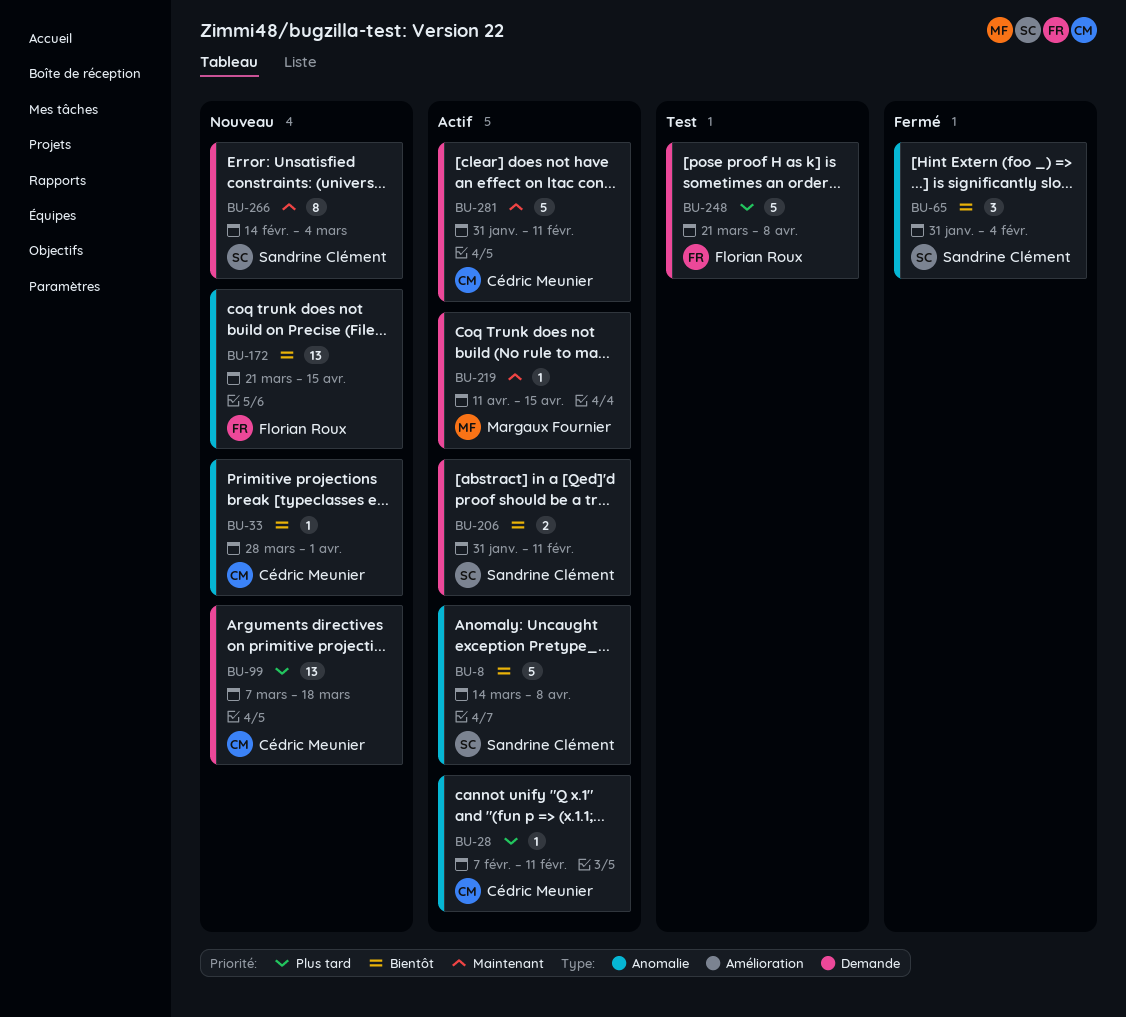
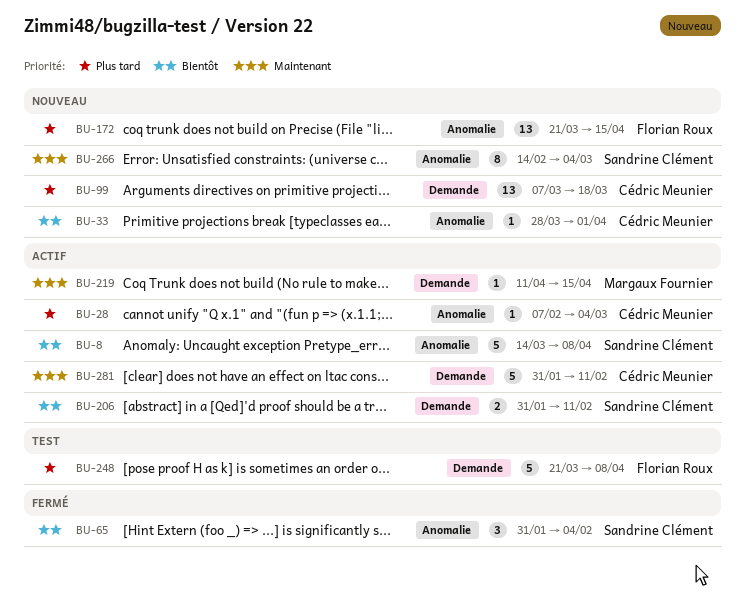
BU-28, due: Feb 11 -> Mar 4
BU-172, priority: Bientôt -> Plus tard
BU-266, label: Demande -> Anomalie

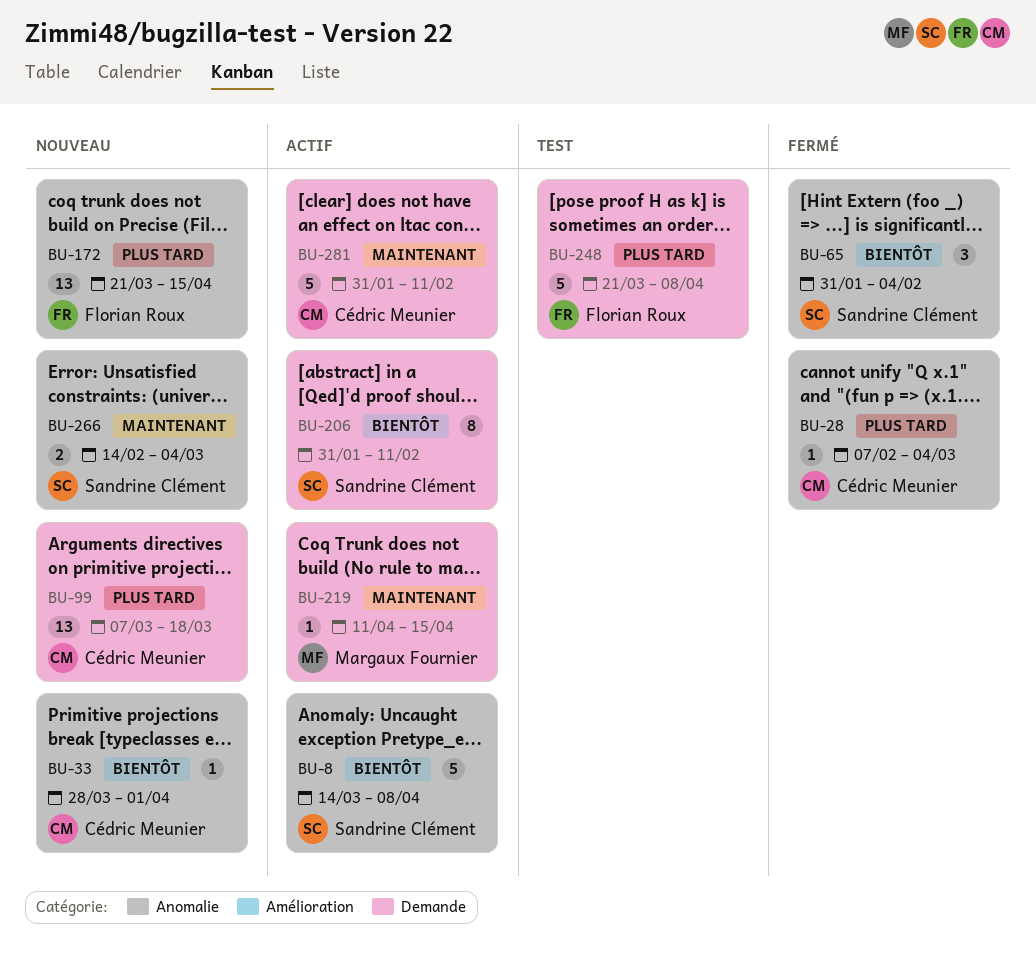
BU-28, status: Actif -> Fermé
BU-206, estimate: 2 -> 8
BU-266, estimate: 8 -> 2

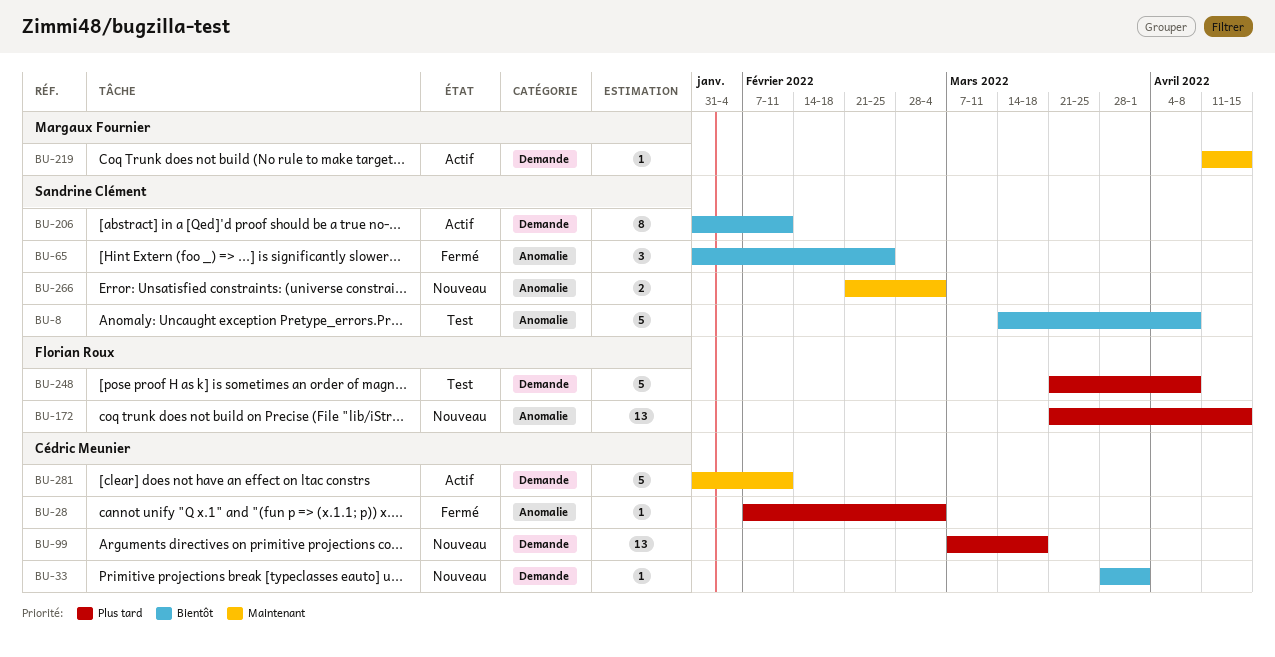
BU-8, status: Actif -> Test
BU-33, label: Anomalie -> Demande
BU-65, due: Feb 4 -> Feb 25
BU-266, start: Feb 14 -> Feb 21

